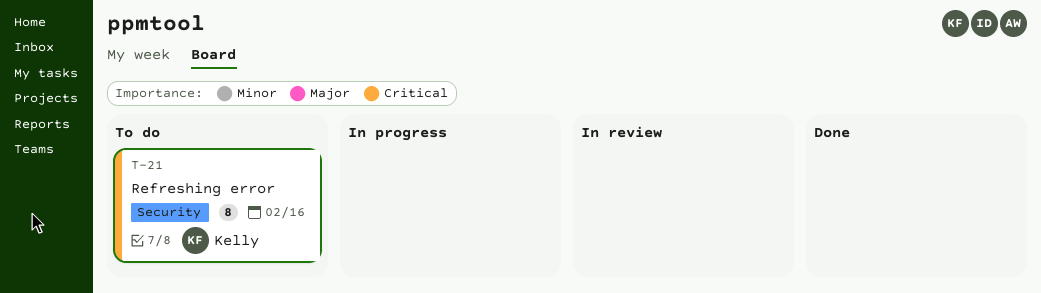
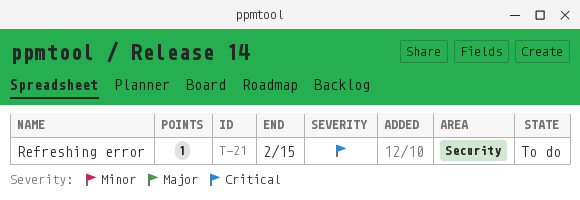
T-21, estimate: 8 -> 1
T-21, due: Feb 16 -> Feb 15

